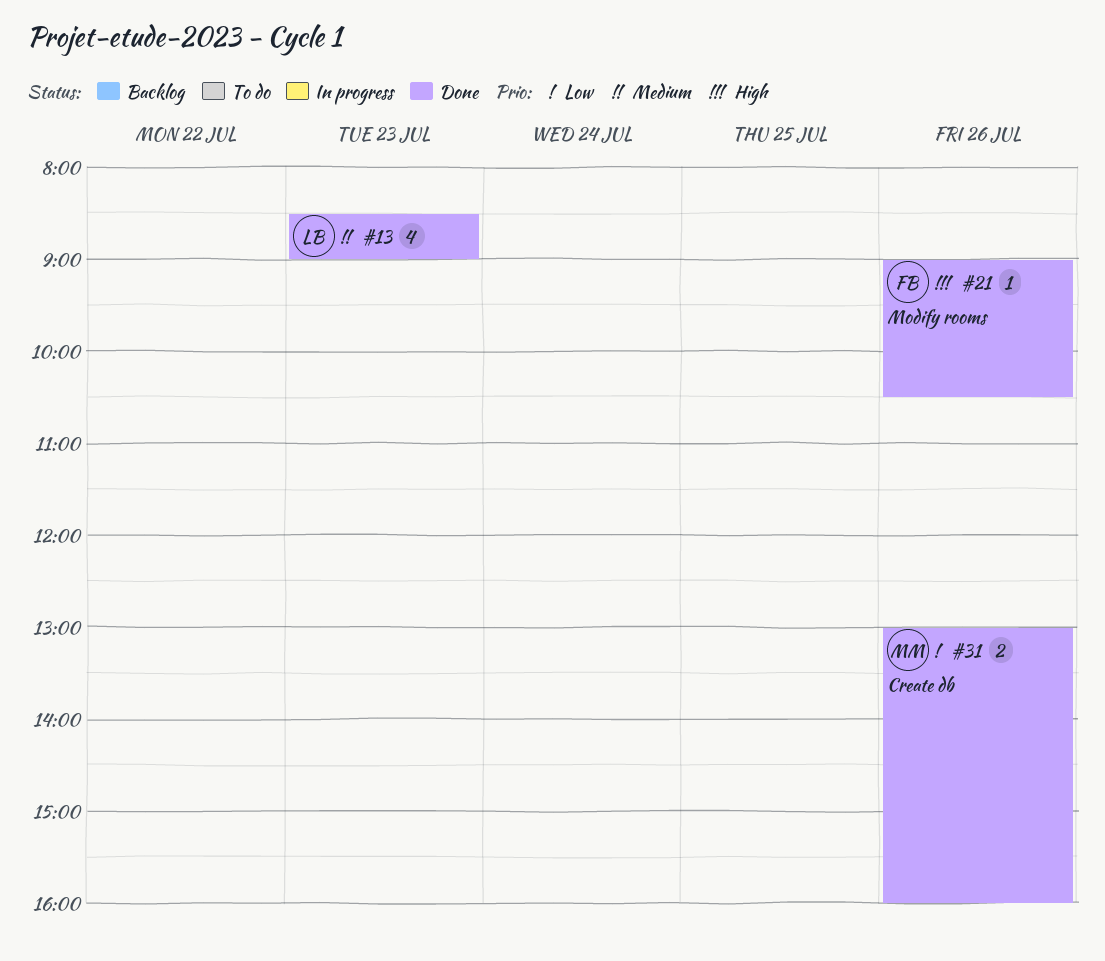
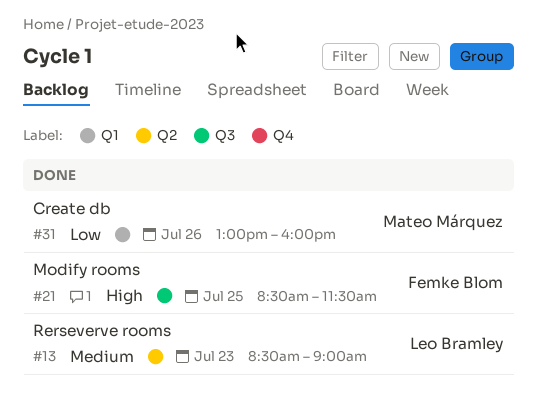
#21, day: Jul 26 -> Jul 25
#21, begins: 09:00 -> 08:30
#21, ends: 10:30 -> 11:30

